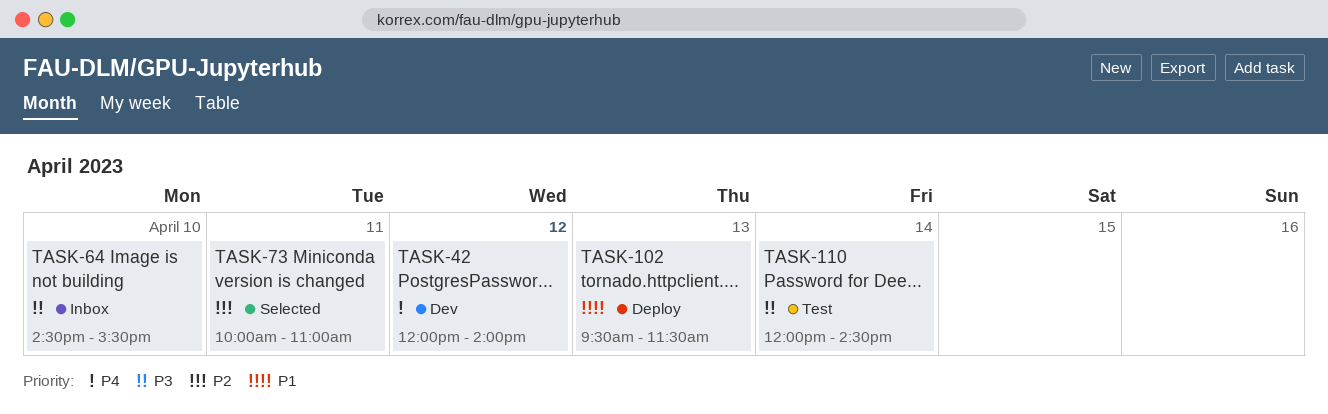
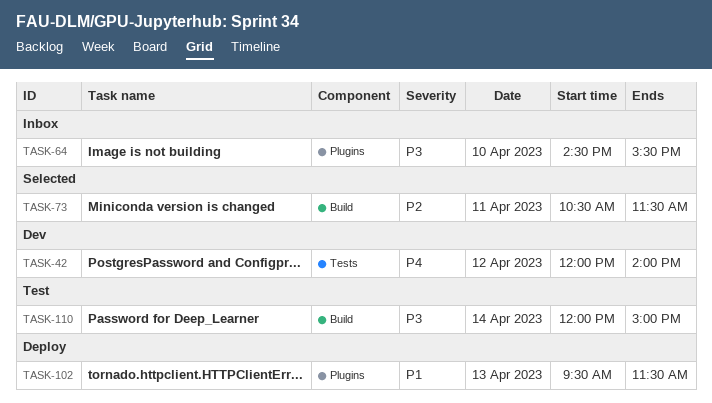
TASK-73, begins: 10:00 -> 10:30
TASK-73, ends: 11:00 -> 11:30
TASK-110, ends: 14:30 -> 15:00

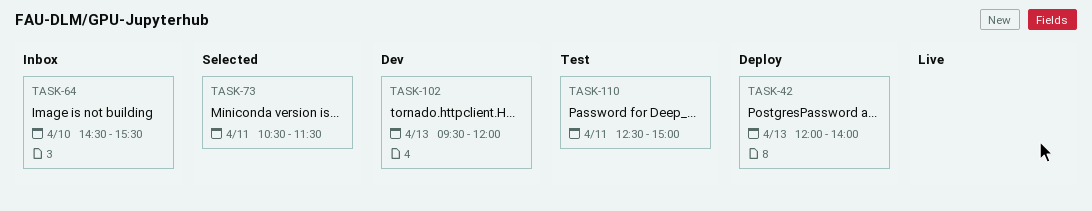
TASK-42, status: Dev -> Deploy
TASK-42, day: Apr 12 -> Apr 13
TASK-102, status: Deploy -> Dev
TASK-102, ends: 11:30 -> 12:00
TASK-110, day: Apr 14 -> Apr 11
TASK-110, begins: 12:00 -> 12:30

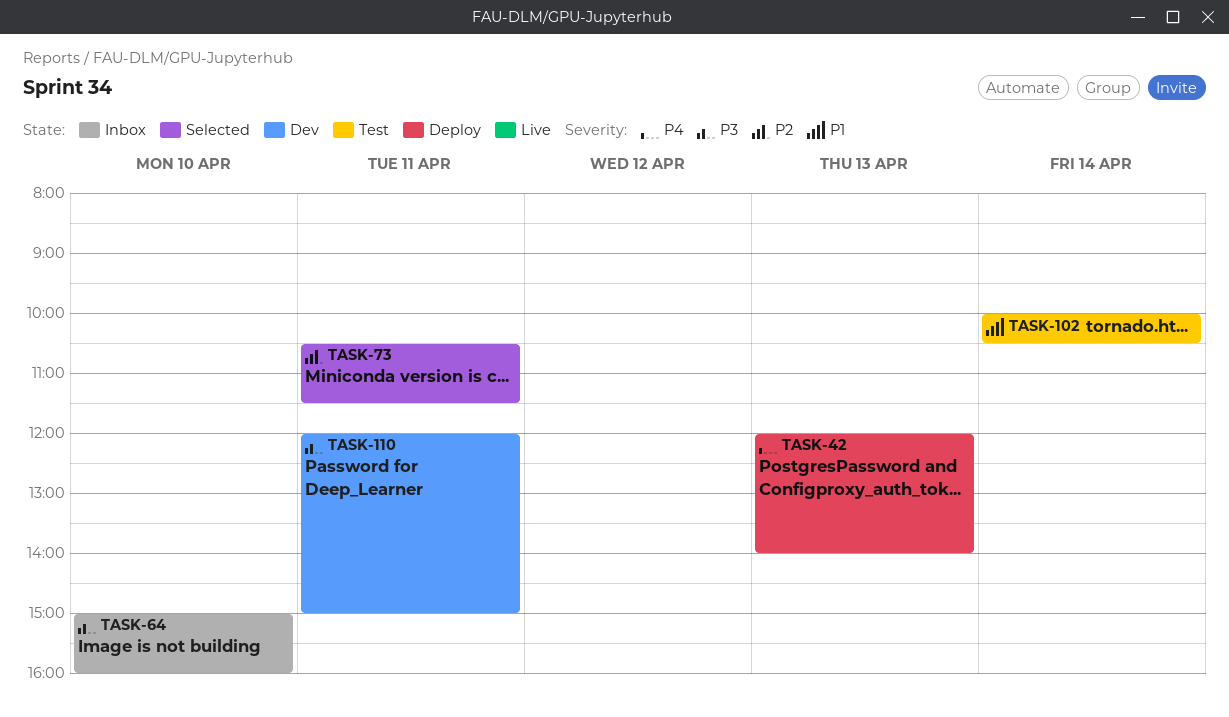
TASK-64, begins: 14:30 -> 15:00
TASK-64, ends: 15:30 -> 16:00
TASK-102, status: Dev -> Test
TASK-102, day: Apr 13 -> Apr 14
TASK-102, begins: 09:30 -> 10:00
TASK-102, ends: 12:00 -> 10:30
TASK-110, status: Test -> Dev
TASK-110, begins: 12:30 -> 12:00

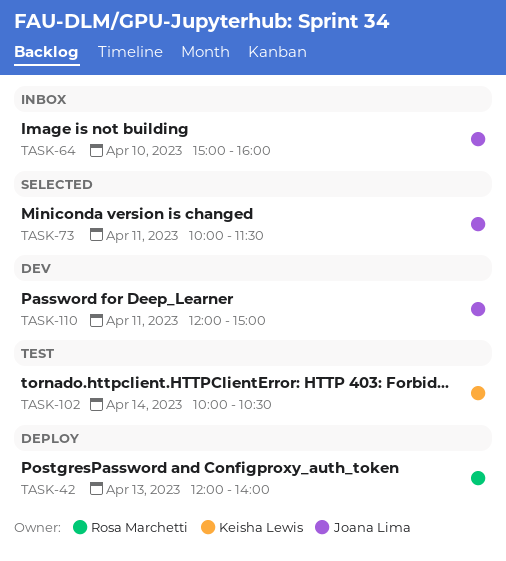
TASK-73, begins: 10:30 -> 10:00

